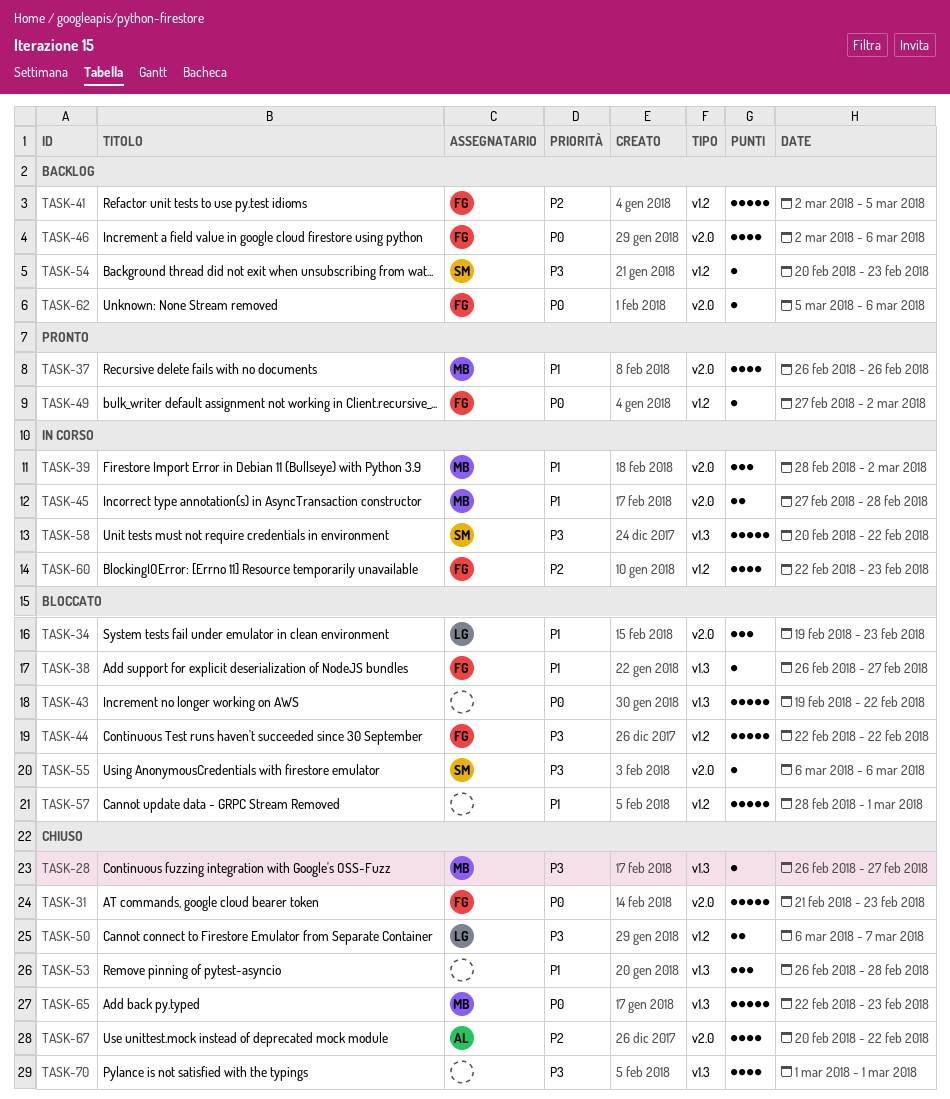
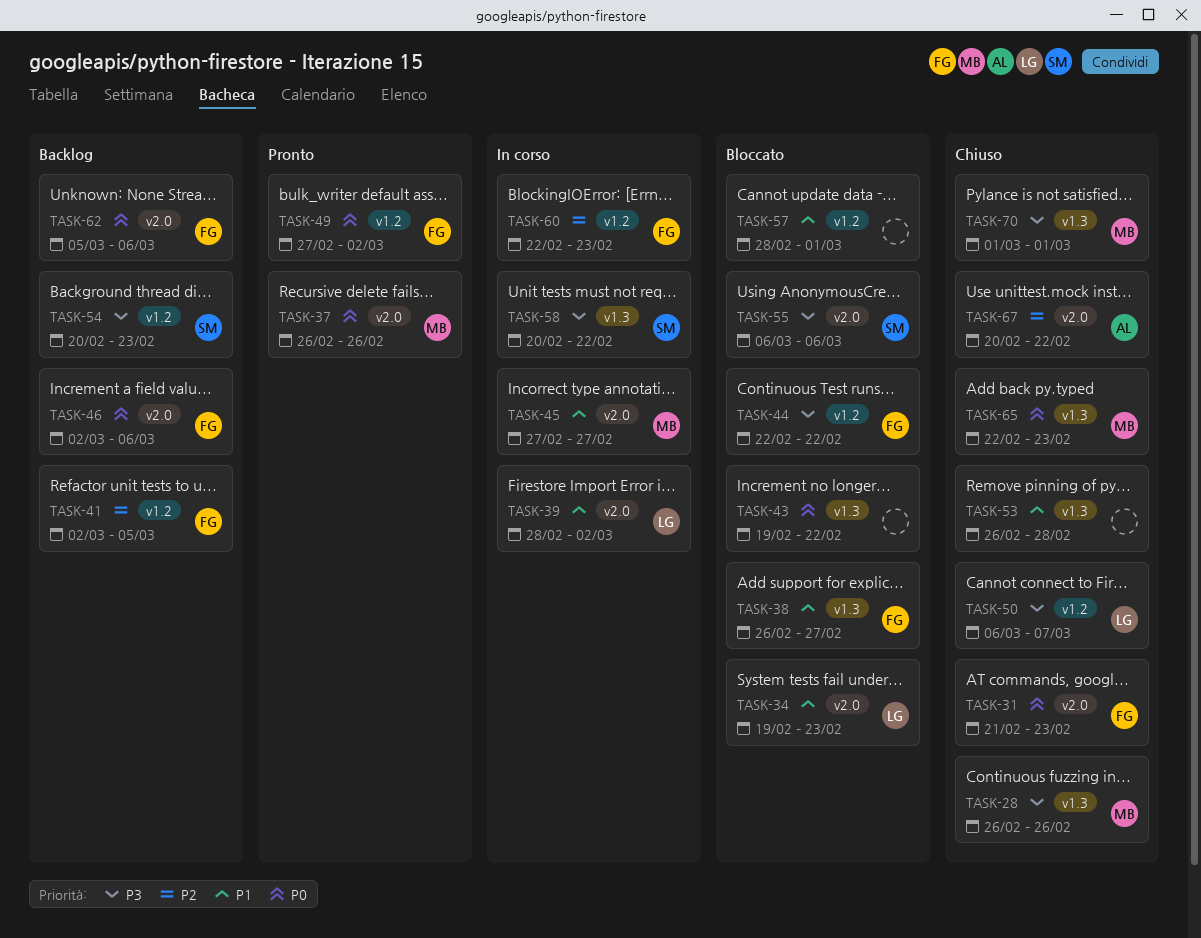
TASK-28, due: Feb 27 -> Feb 26
TASK-37, priority: P1 -> P0
TASK-39, owner: MB -> LG
TASK-45, due: Feb 28 -> Feb 27
TASK-70, owner: none -> MB

